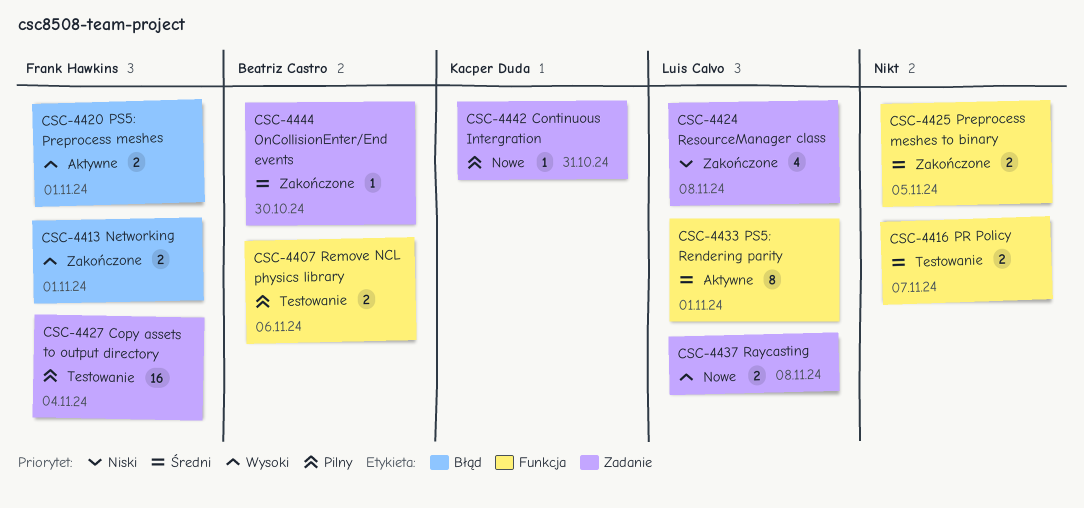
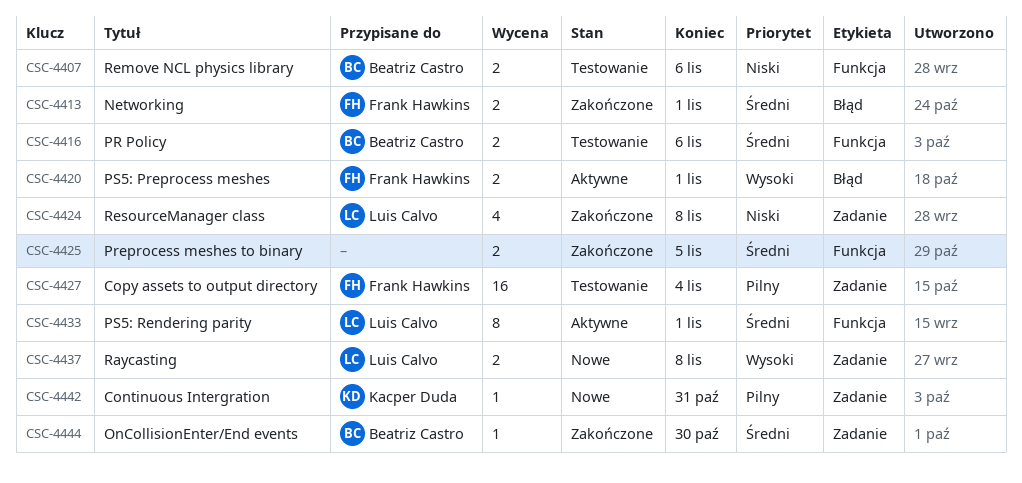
CSC-4407, priority: Pilny -> Niski
CSC-4413, priority: Wysoki -> Średni
CSC-4416, owner: none -> Beatriz Castro
CSC-4416, due: Nov 7 -> Nov 6

